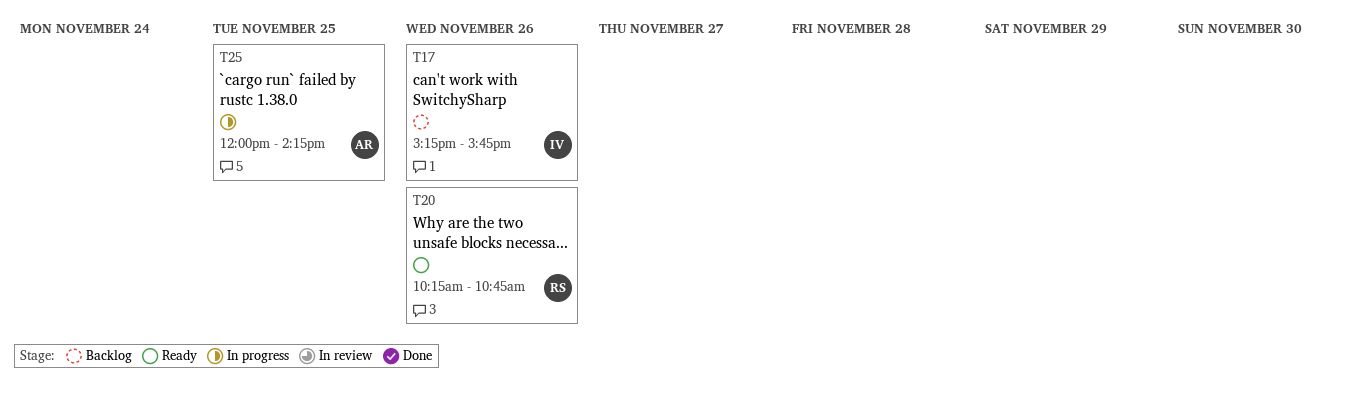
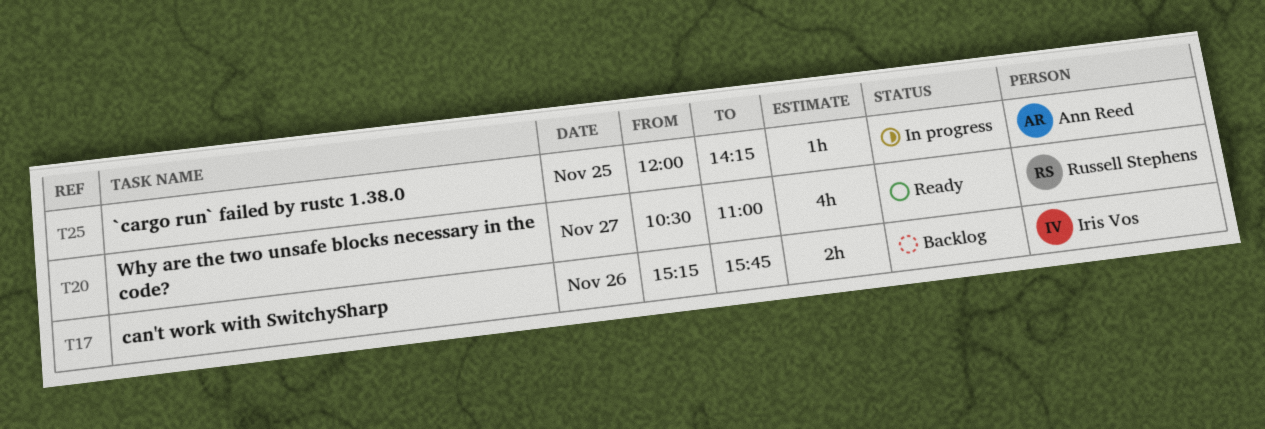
T20, day: Nov 26 -> Nov 27
T20, begins: 10:15 -> 10:30
T20, ends: 10:45 -> 11:00

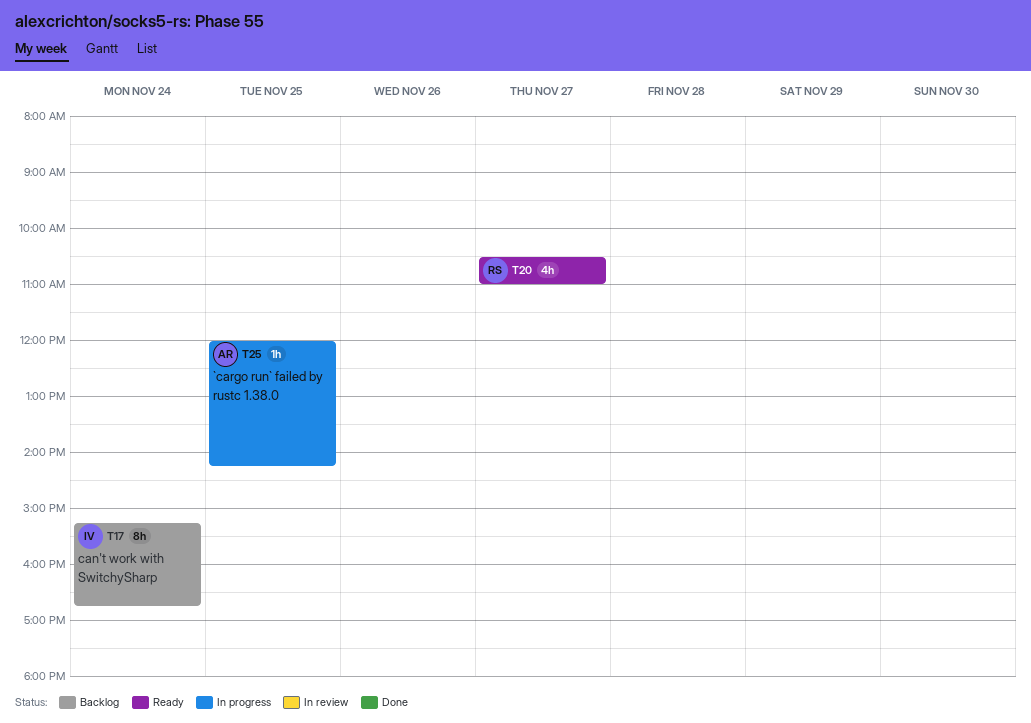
T17, estimate: 2h -> 8h
T17, day: Nov 26 -> Nov 24
T17, ends: 15:45 -> 16:45

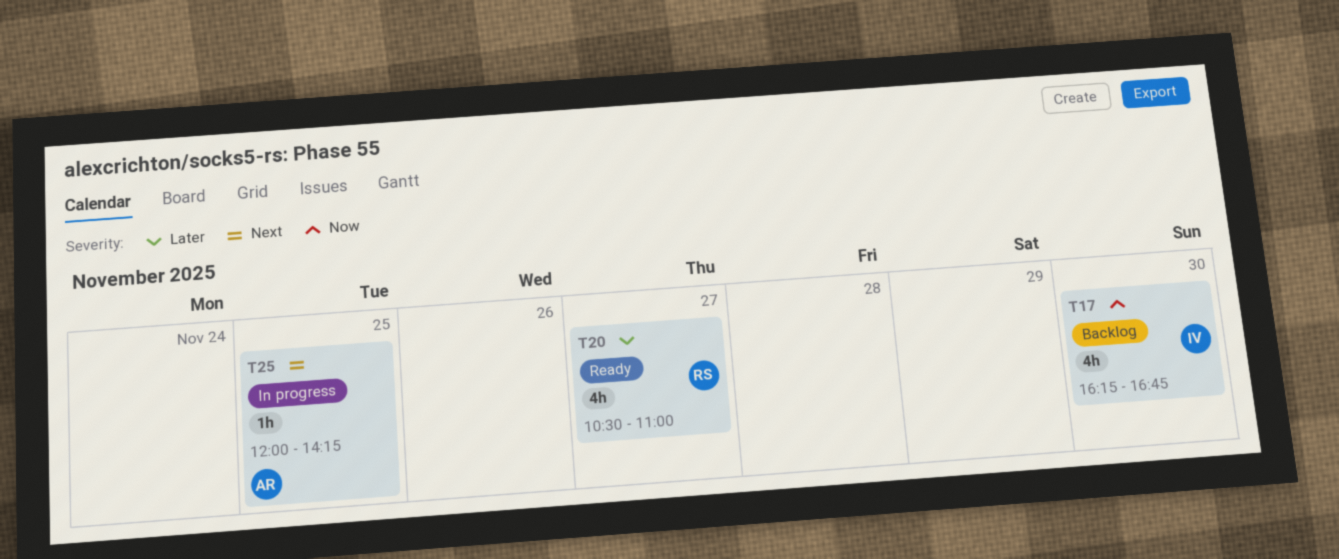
T17, estimate: 8h -> 4h
T17, day: Nov 24 -> Nov 30
T17, begins: 15:15 -> 16:15

